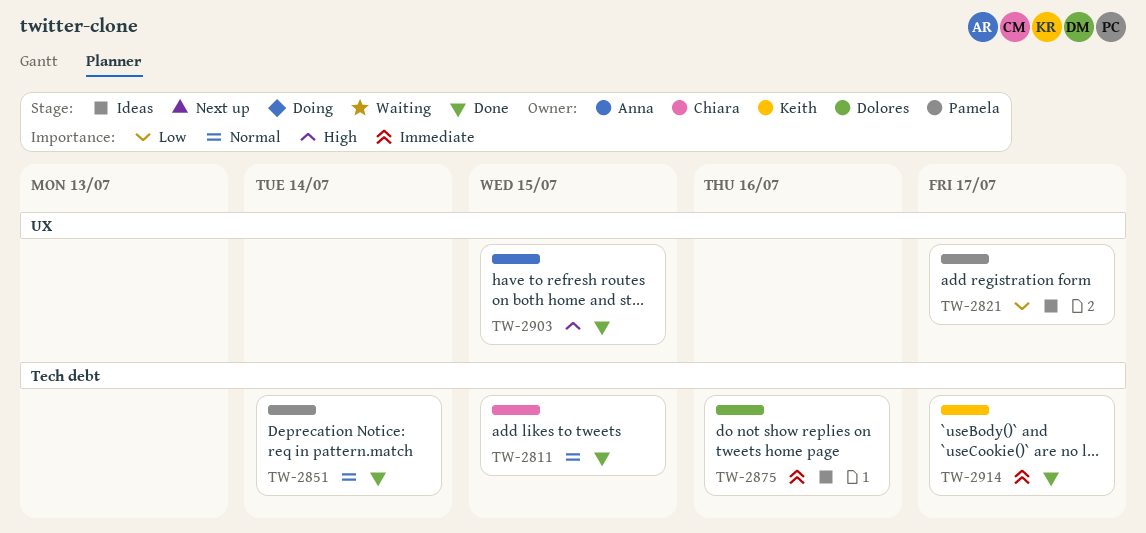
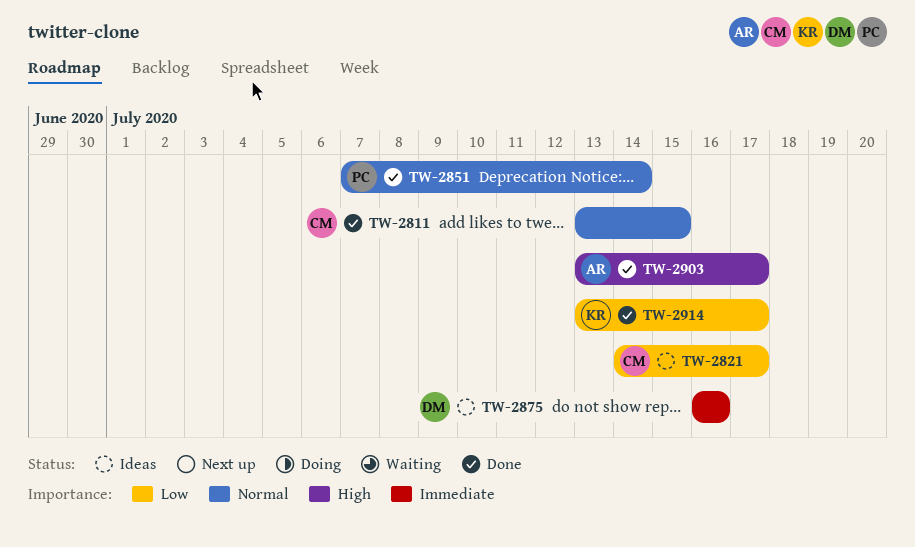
TW-2821, owner: Pamela -> Chiara
TW-2903, due: Jul 15 -> Jul 17
TW-2914, priority: Immediate -> Low

